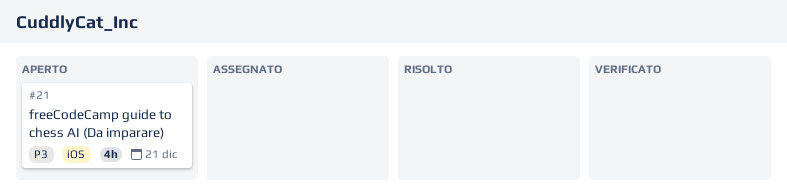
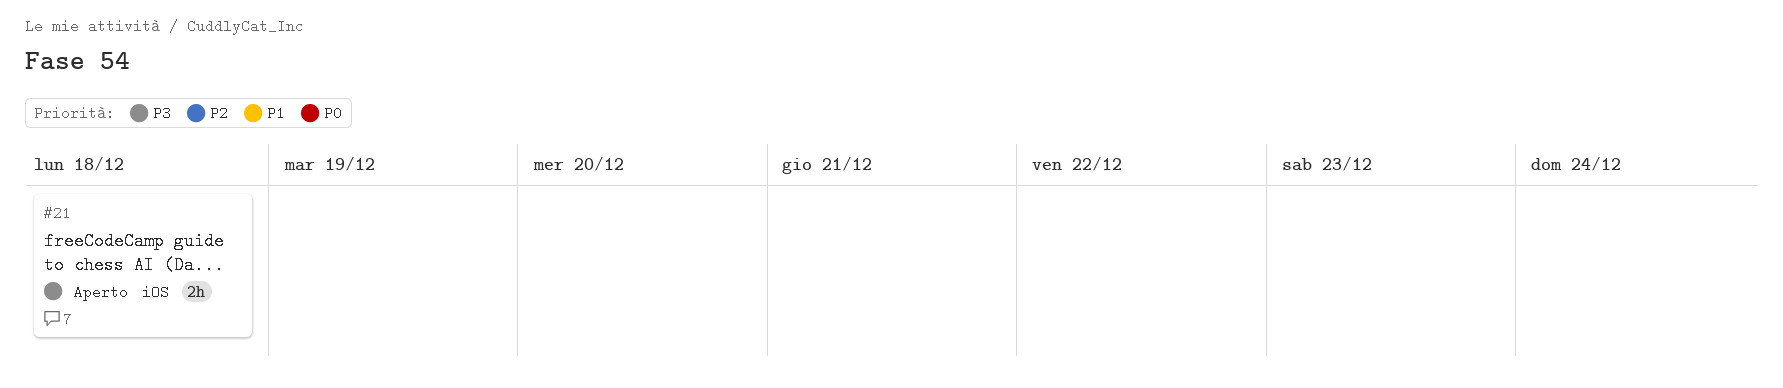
#21, estimate: 4h -> 2h
#21, due: Dec 21 -> Dec 18

